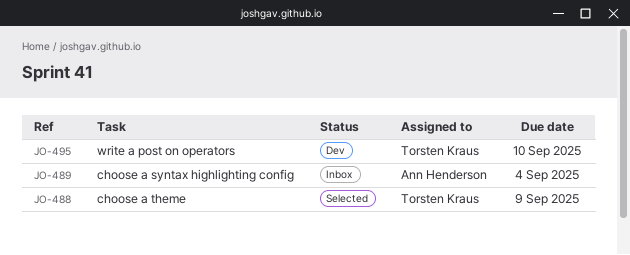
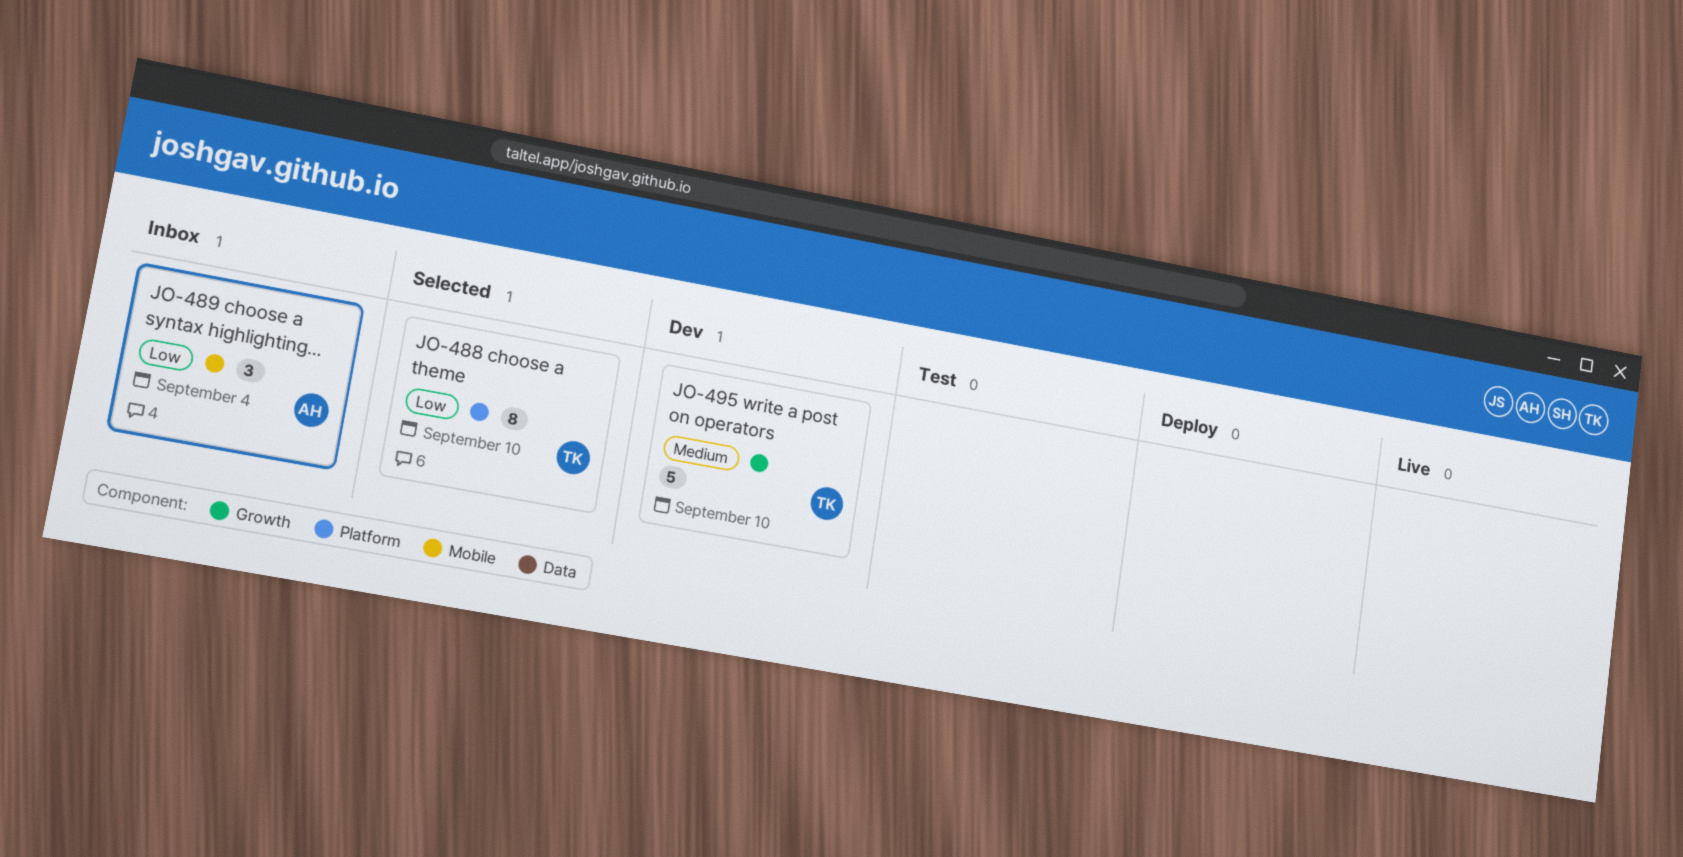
JO-488, due: Sep 9 -> Sep 10

